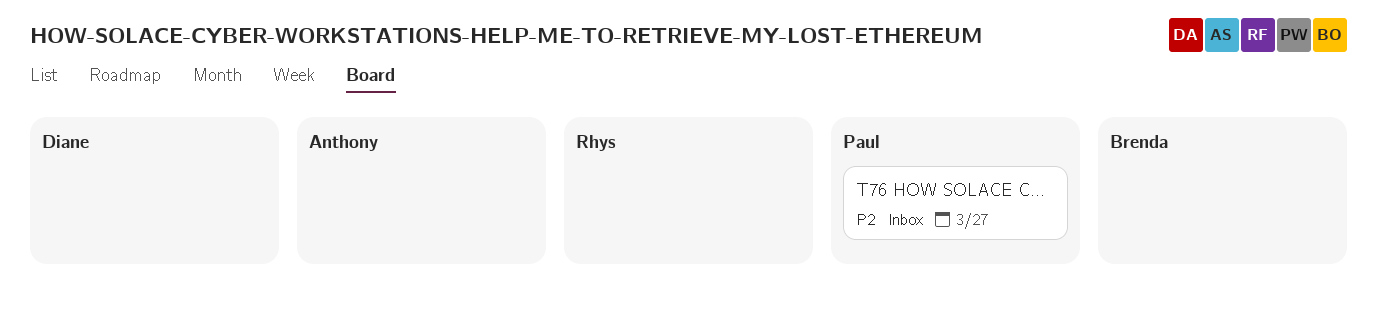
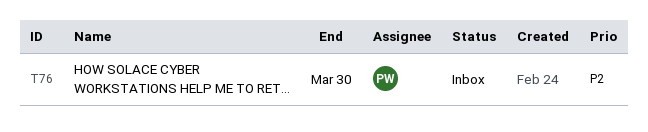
T76, due: Mar 27 -> Mar 30

